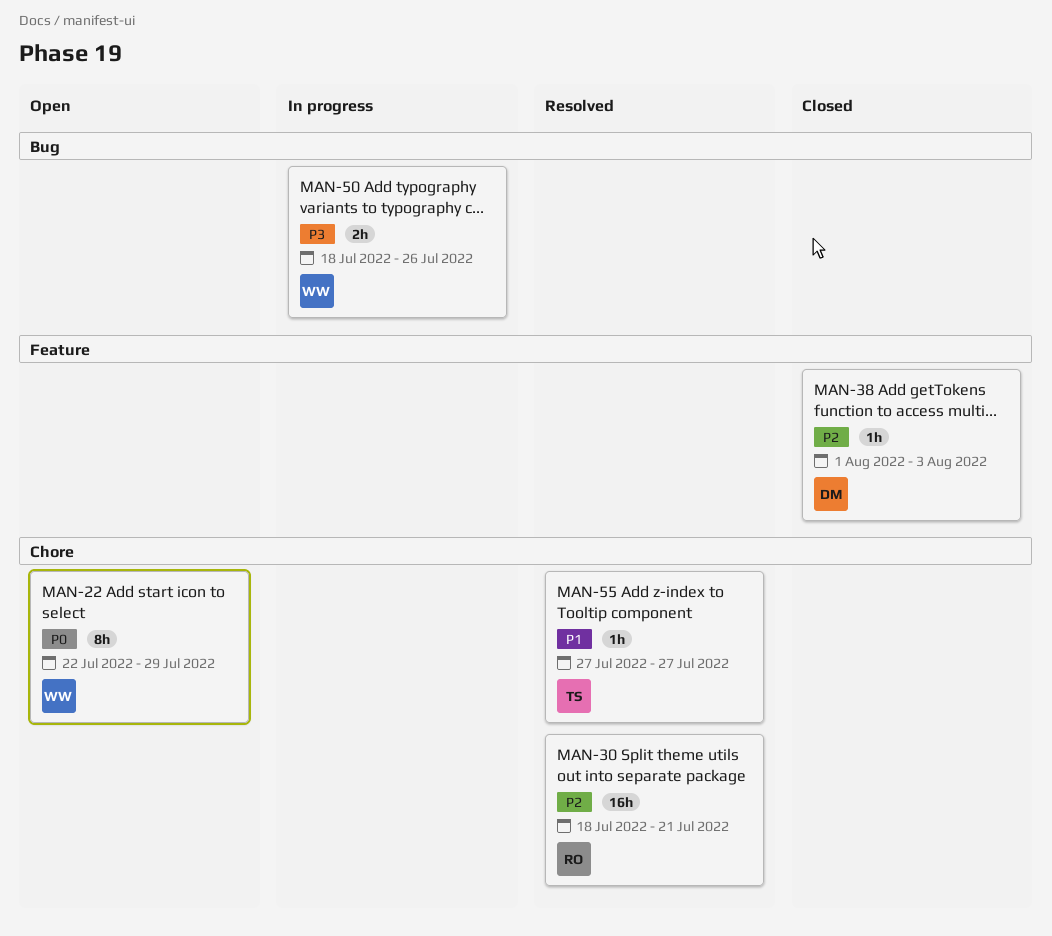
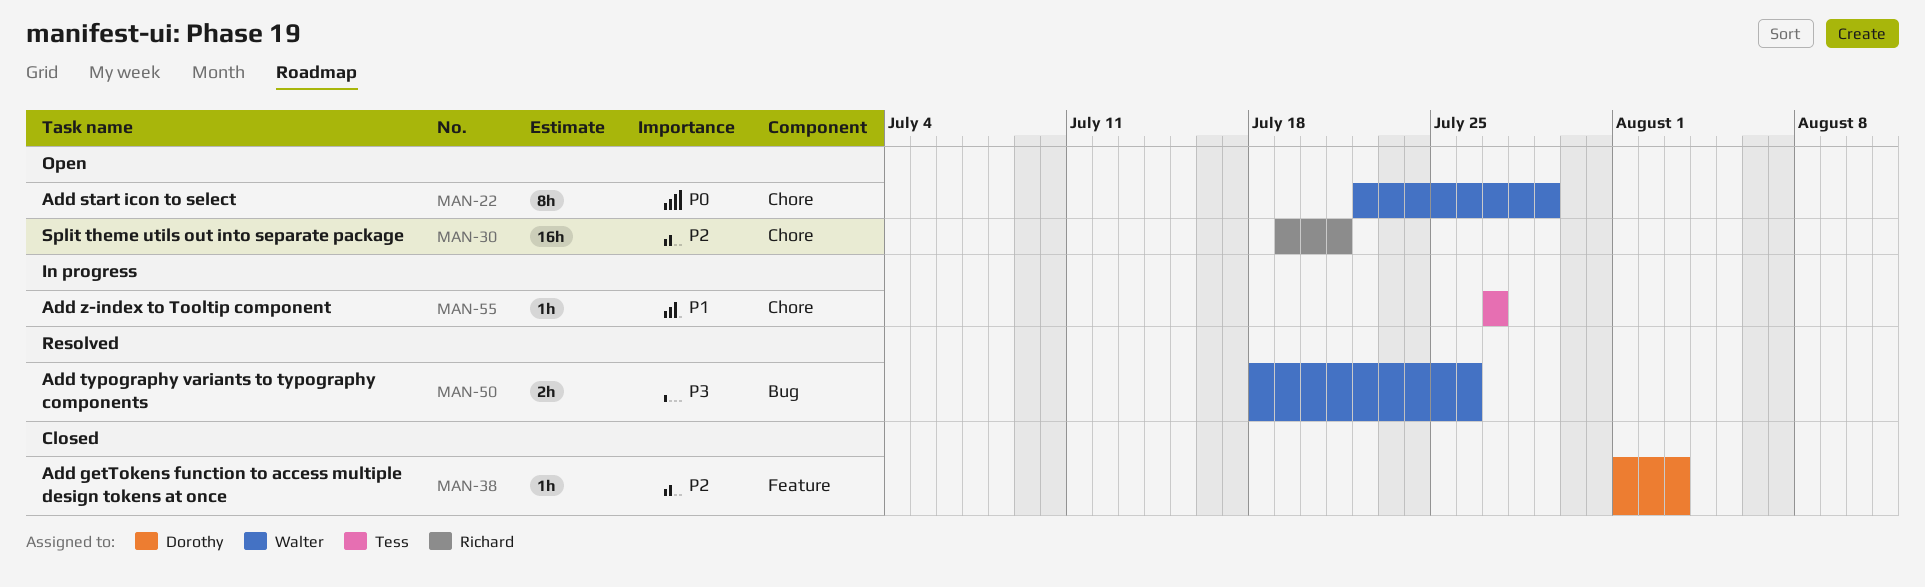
MAN-30, status: Resolved -> Open
MAN-30, start: Jul 18 -> Jul 19
MAN-50, status: In progress -> Resolved
MAN-55, status: Resolved -> In progress

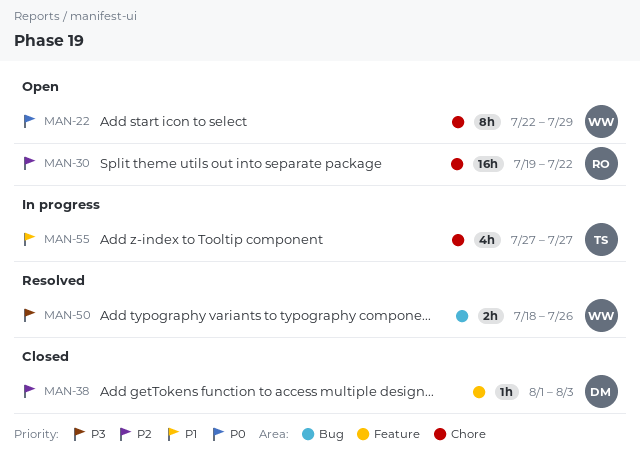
MAN-30, due: Jul 21 -> Jul 22
MAN-55, estimate: 1h -> 4h

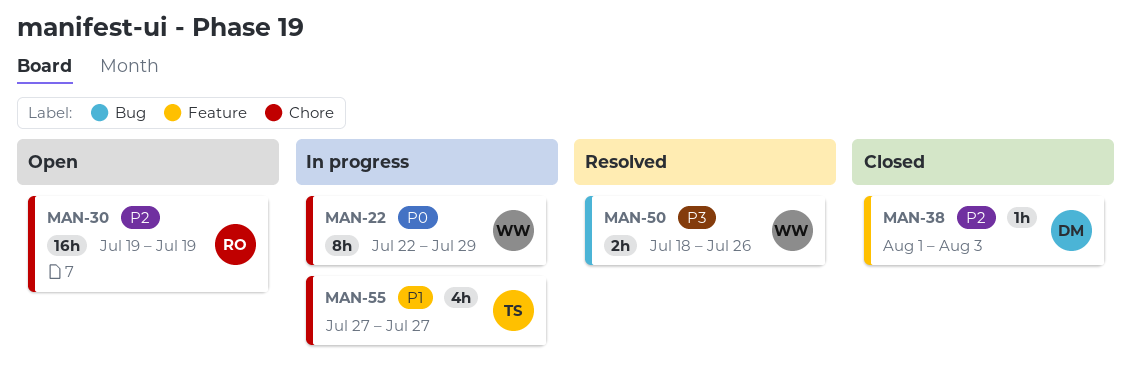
MAN-22, status: Open -> In progress
MAN-30, due: Jul 22 -> Jul 19

